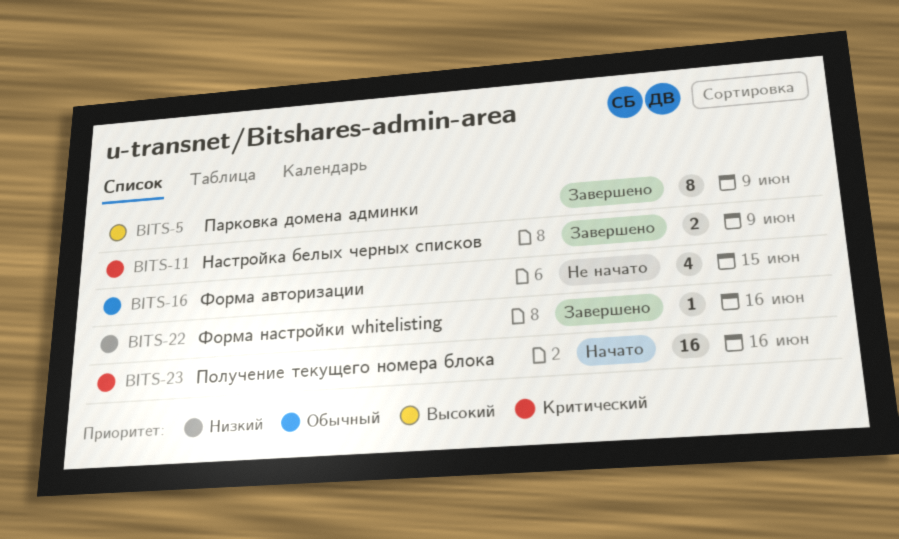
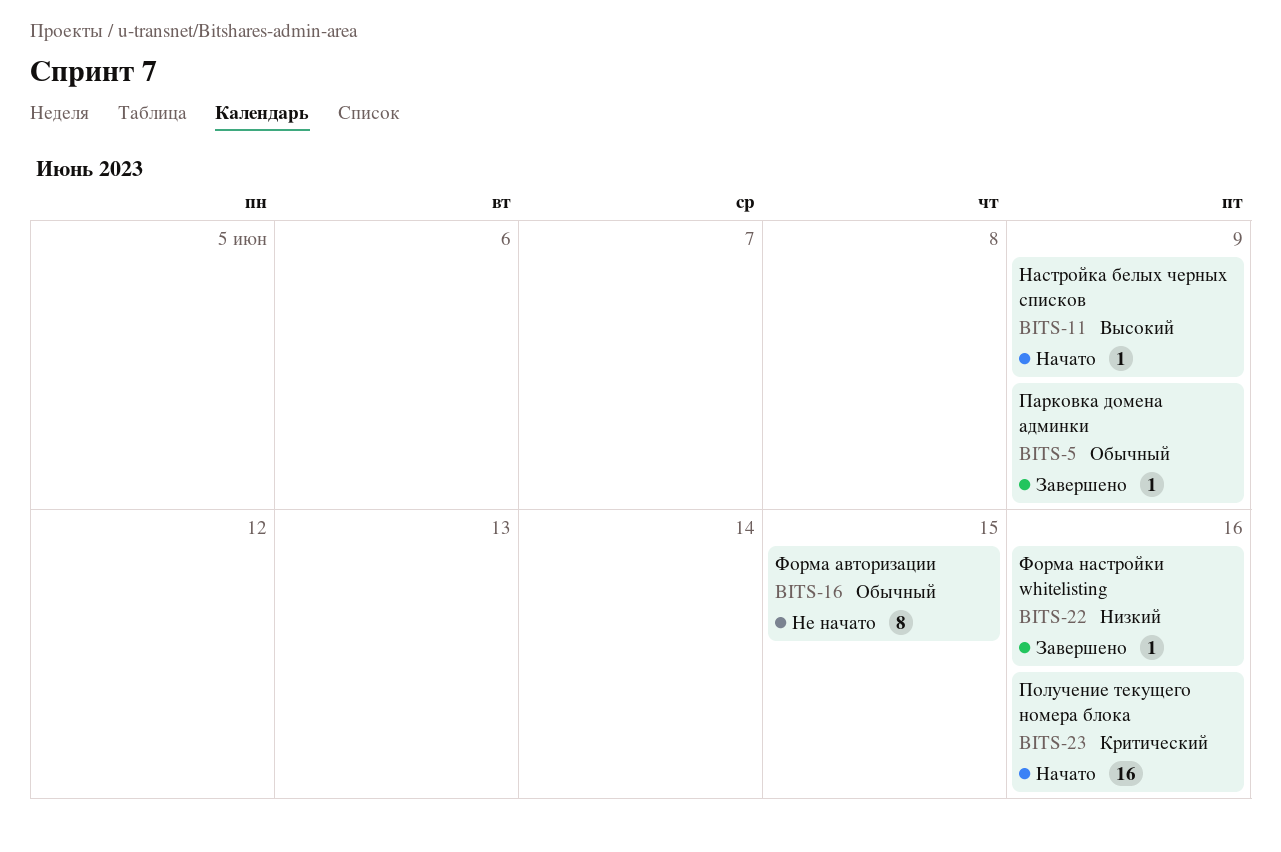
BITS-5, priority: Высокий -> Обычный
BITS-5, estimate: 8 -> 1
BITS-11, status: Завершено -> Начато
BITS-11, priority: Критический -> Высокий
BITS-11, estimate: 2 -> 1
BITS-16, estimate: 4 -> 8

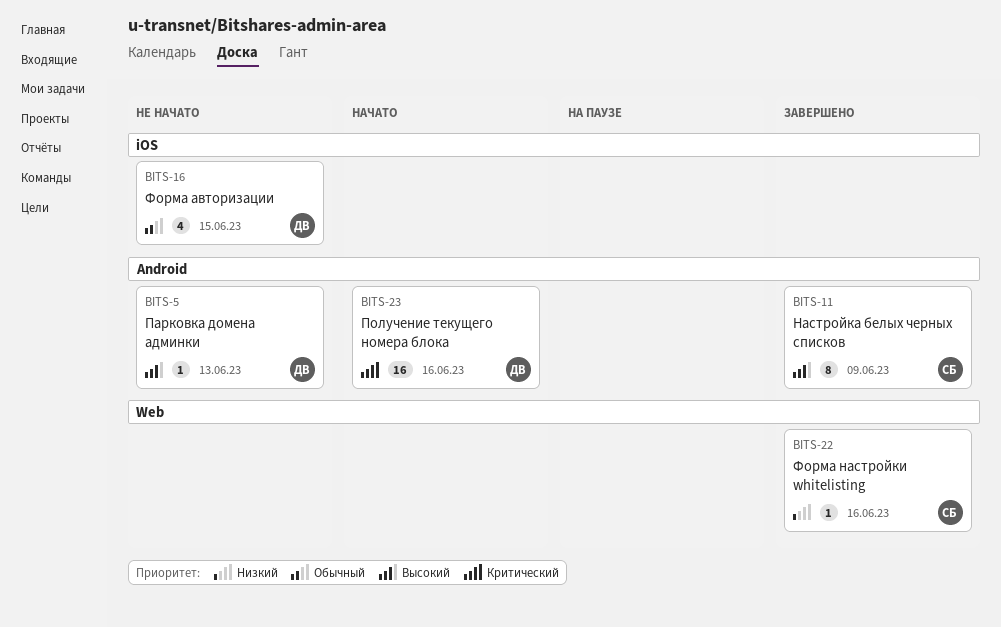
BITS-5, status: Завершено -> Не начато
BITS-5, priority: Обычный -> Высокий
BITS-5, due: Jun 9 -> Jun 13
BITS-11, status: Начато -> Завершено
BITS-11, estimate: 1 -> 8
BITS-16, estimate: 8 -> 4

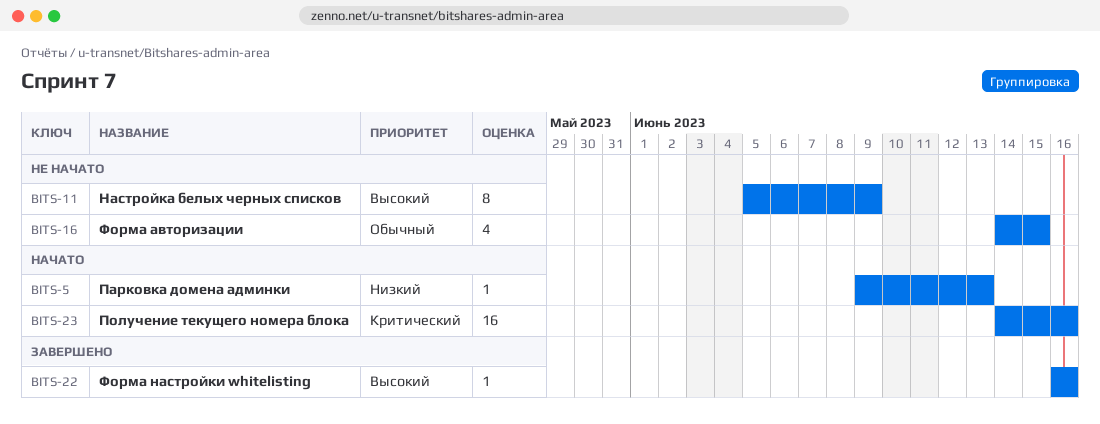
BITS-5, status: Не начато -> Начато
BITS-5, priority: Высокий -> Низкий
BITS-11, status: Завершено -> Не начато
BITS-22, priority: Низкий -> Высокий

